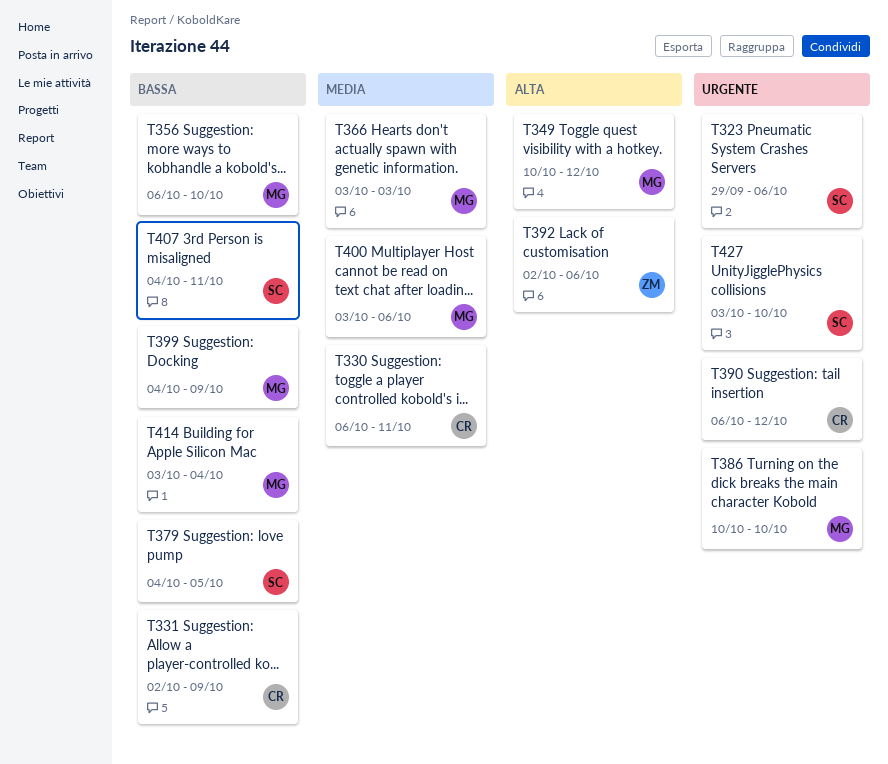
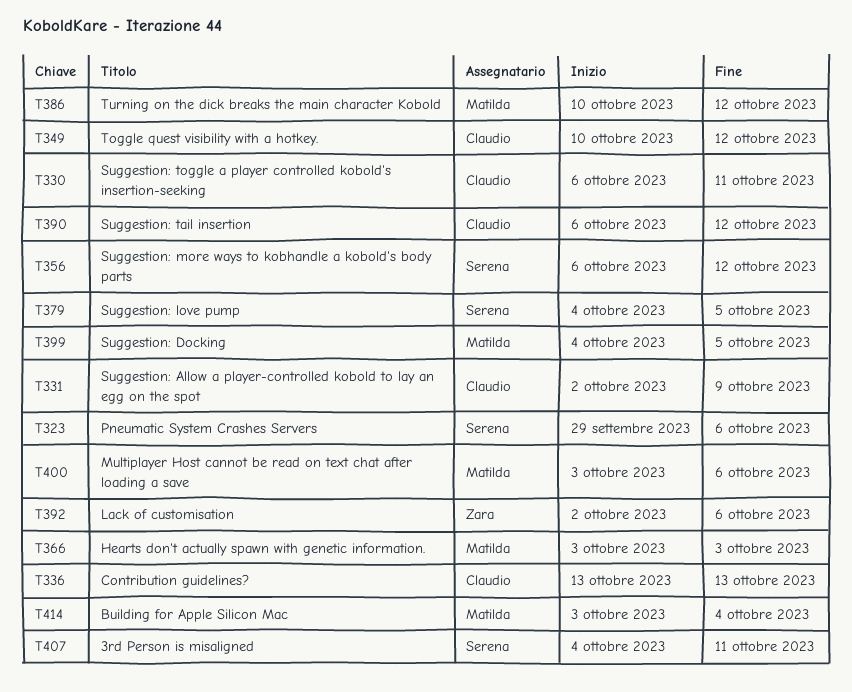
T336: none -> present
T349, owner: Matilda -> Claudio
T356, owner: Matilda -> Serena
T356, due: Oct 10 -> Oct 12
T386, due: Oct 10 -> Oct 12
T399, due: Oct 9 -> Oct 5
T427: present -> none

